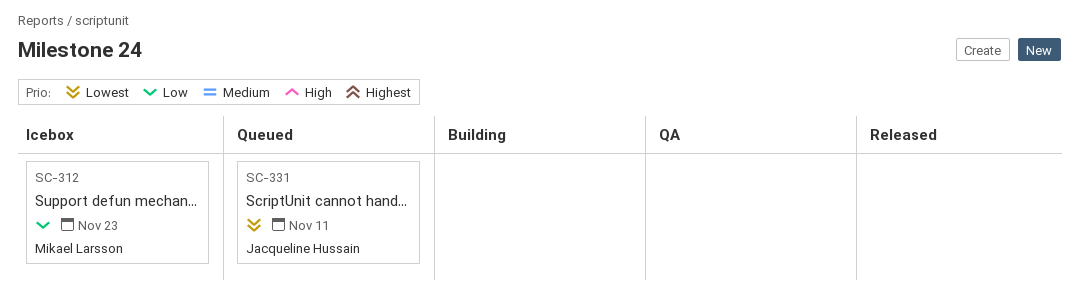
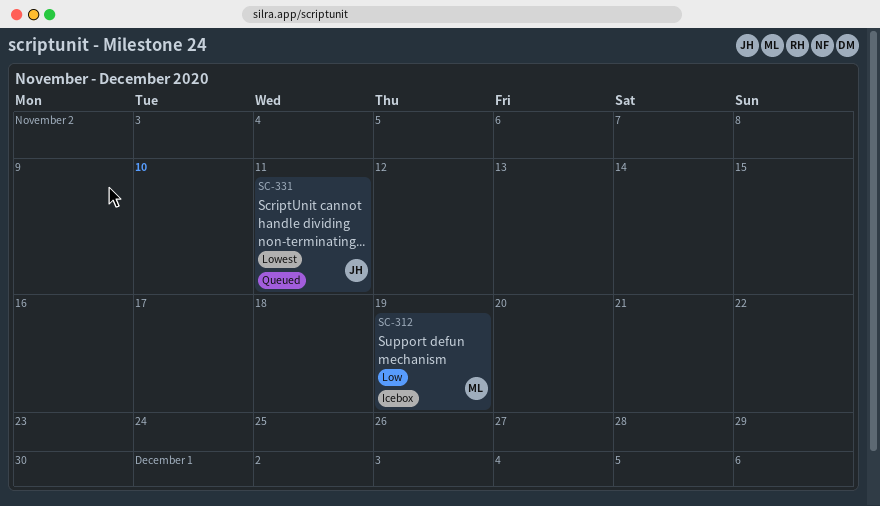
SC-312, due: Nov 23 -> Nov 19

